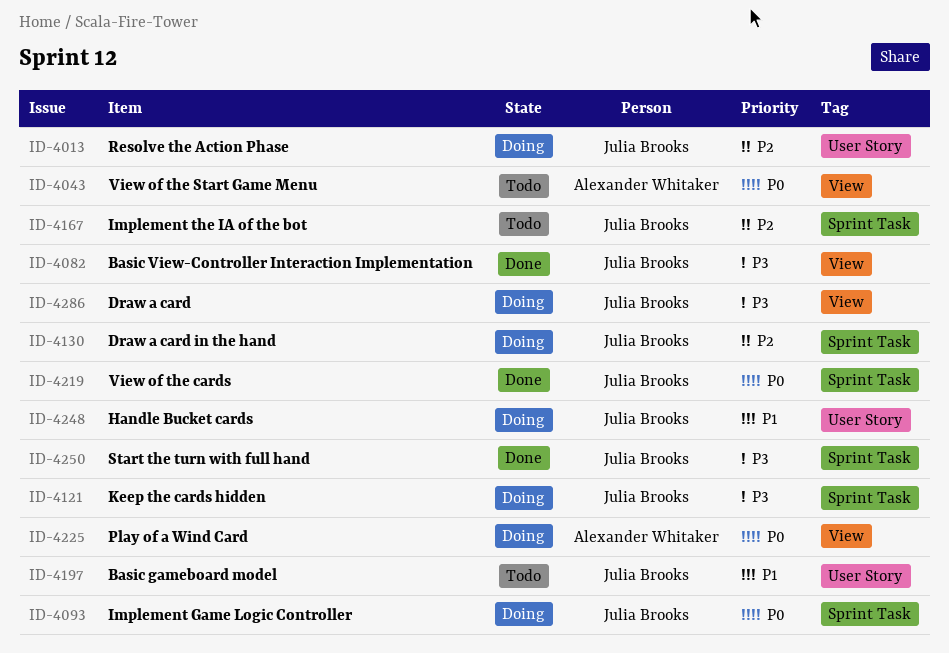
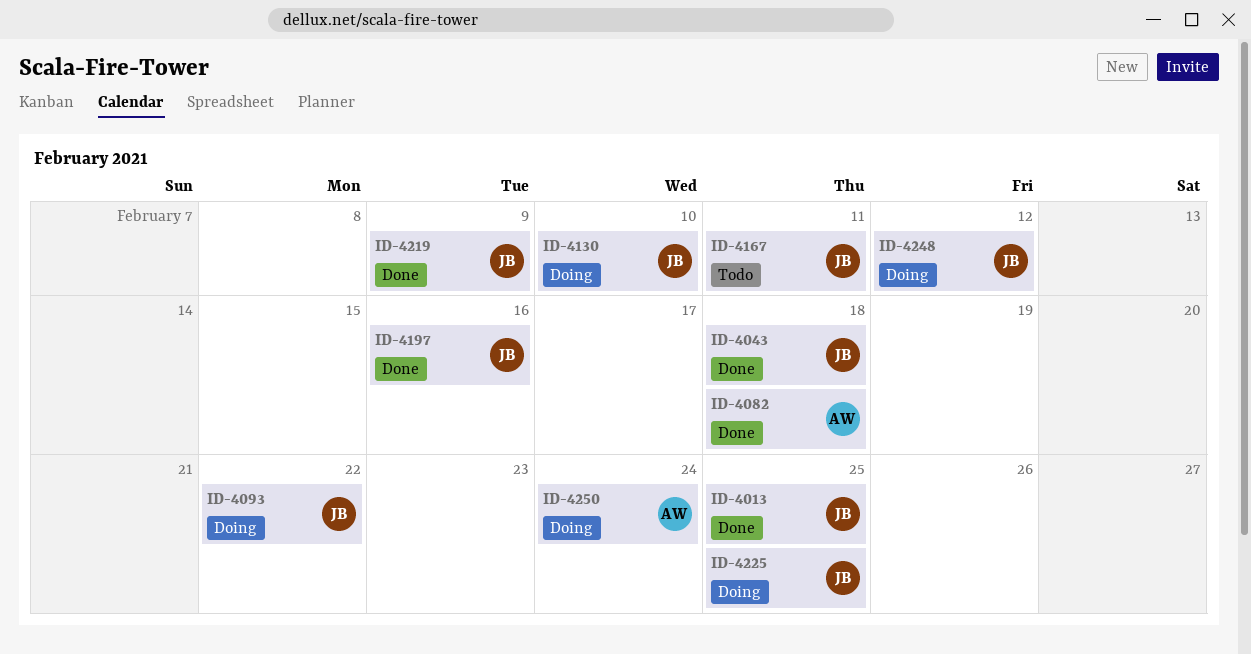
ID-4013, status: Doing -> Done
ID-4043, status: Todo -> Done
ID-4043, owner: Alexander Whitaker -> Julia Brooks
ID-4082, owner: Julia Brooks -> Alexander Whitaker
ID-4121: present -> none
ID-4197, status: Todo -> Done
ID-4225, owner: Alexander Whitaker -> Julia Brooks
ID-4250, status: Done -> Doing
ID-4250, owner: Julia Brooks -> Alexander Whitaker
ID-4286: present -> none

